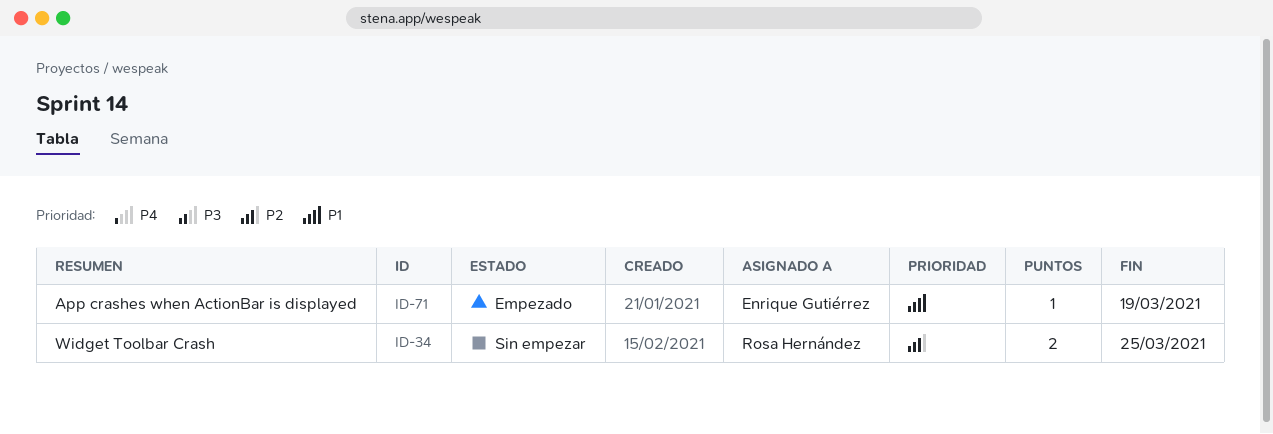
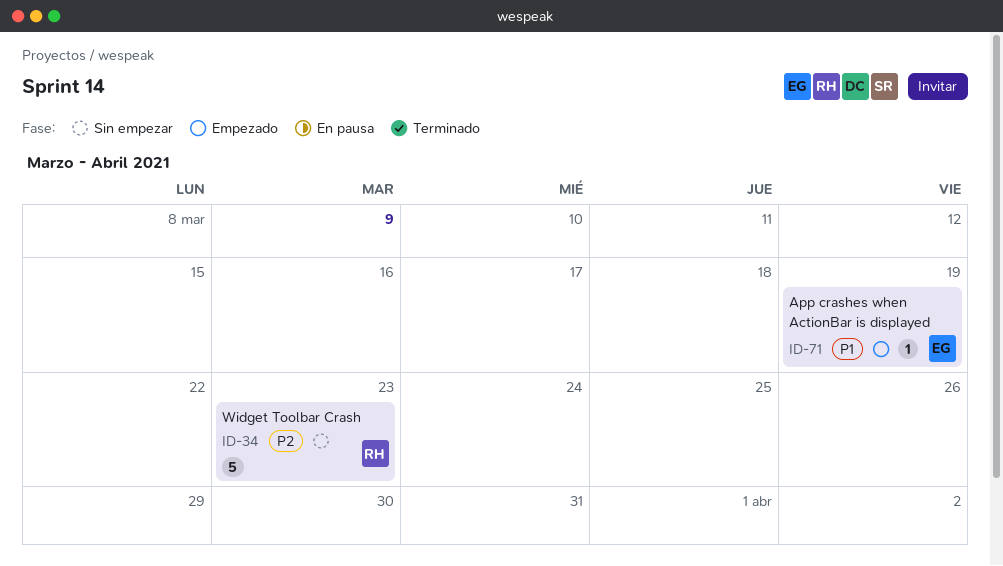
ID-34, estimate: 2 -> 5
ID-34, due: Mar 25 -> Mar 23

